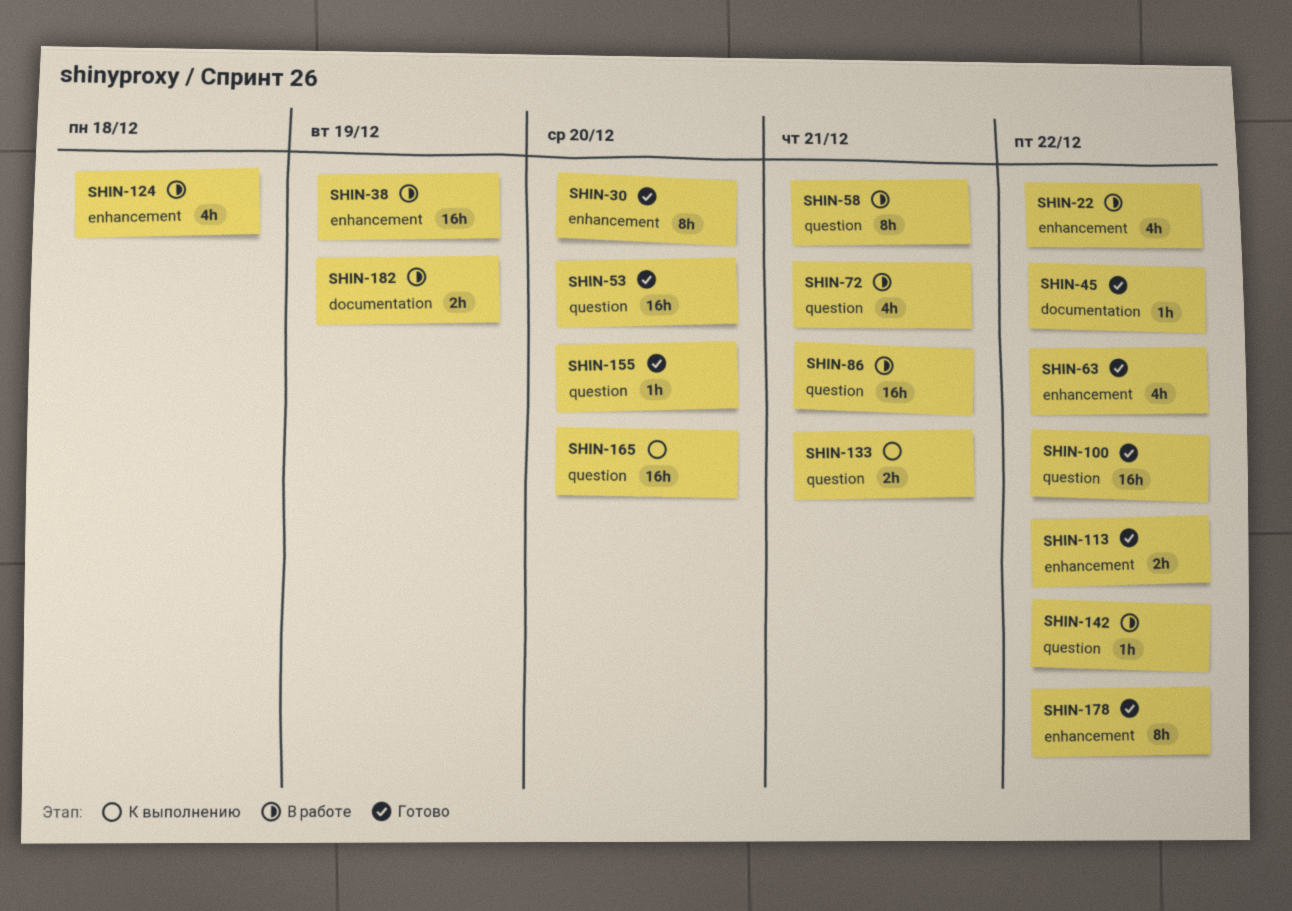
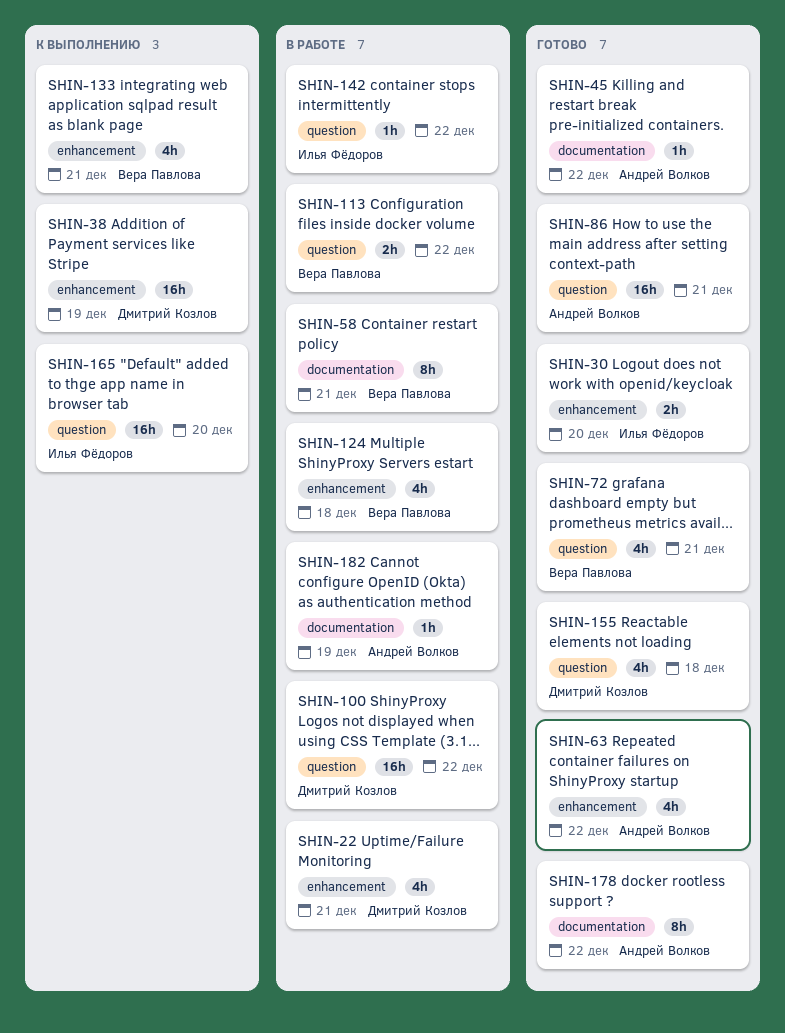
SHIN-22, due: Dec 22 -> Dec 21
SHIN-30, estimate: 8h -> 2h
SHIN-38, status: В работе -> К выполнению
SHIN-53: present -> none
SHIN-58, label: question -> documentation
SHIN-72, status: В работе -> Готово
SHIN-86, status: В работе -> Готово
SHIN-100, status: Готово -> В работе
SHIN-113, status: Готово -> В работе
SHIN-113, label: enhancement -> question
SHIN-133, label: question -> enhancement
SHIN-133, estimate: 2h -> 4h
SHIN-155, estimate: 1h -> 4h
SHIN-155, due: Dec 20 -> Dec 18
SHIN-178, label: enhancement -> documentation
SHIN-182, estimate: 2h -> 1h

